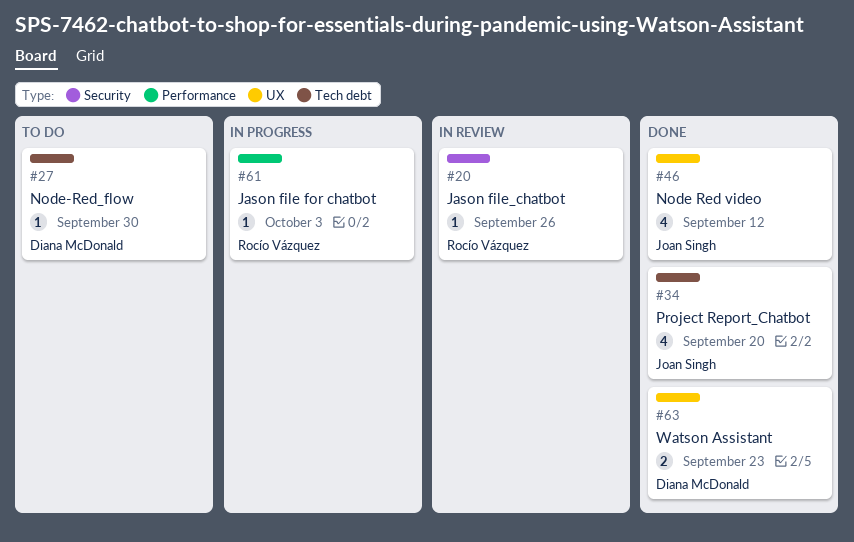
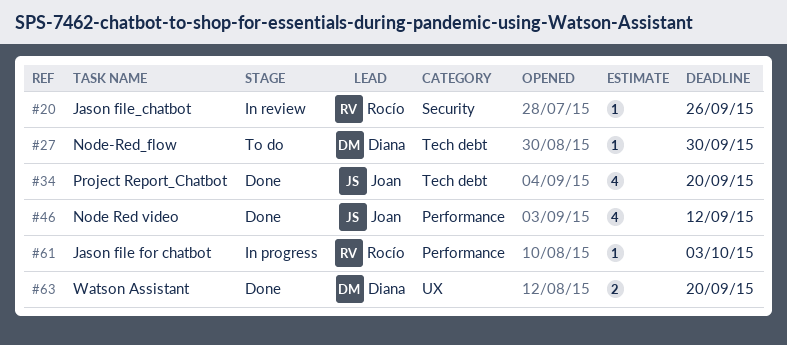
#46, label: UX -> Performance
#63, due: Sep 23 -> Sep 20

